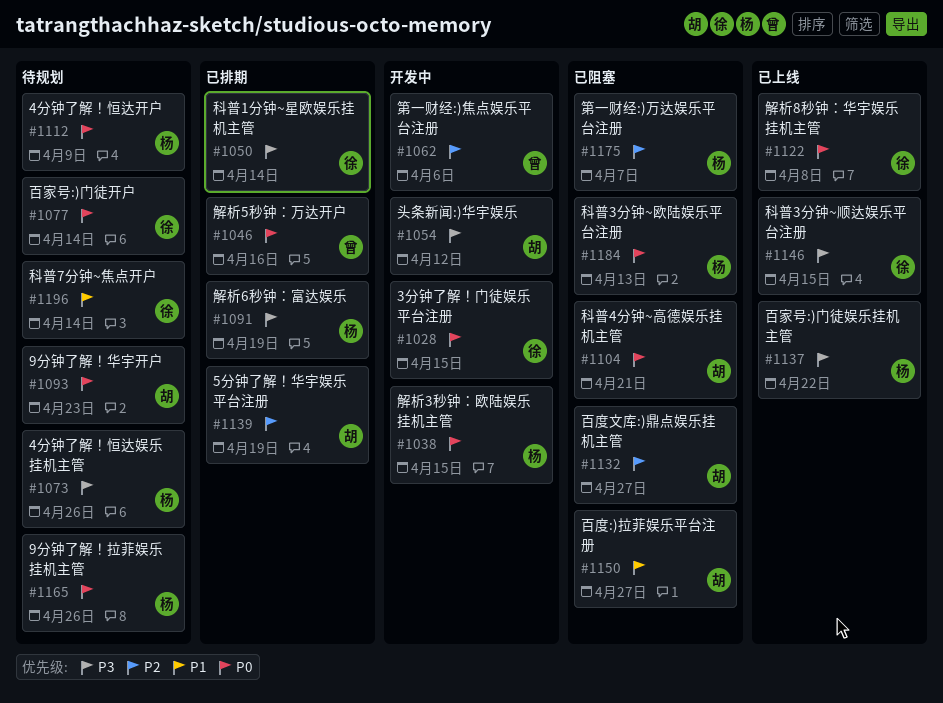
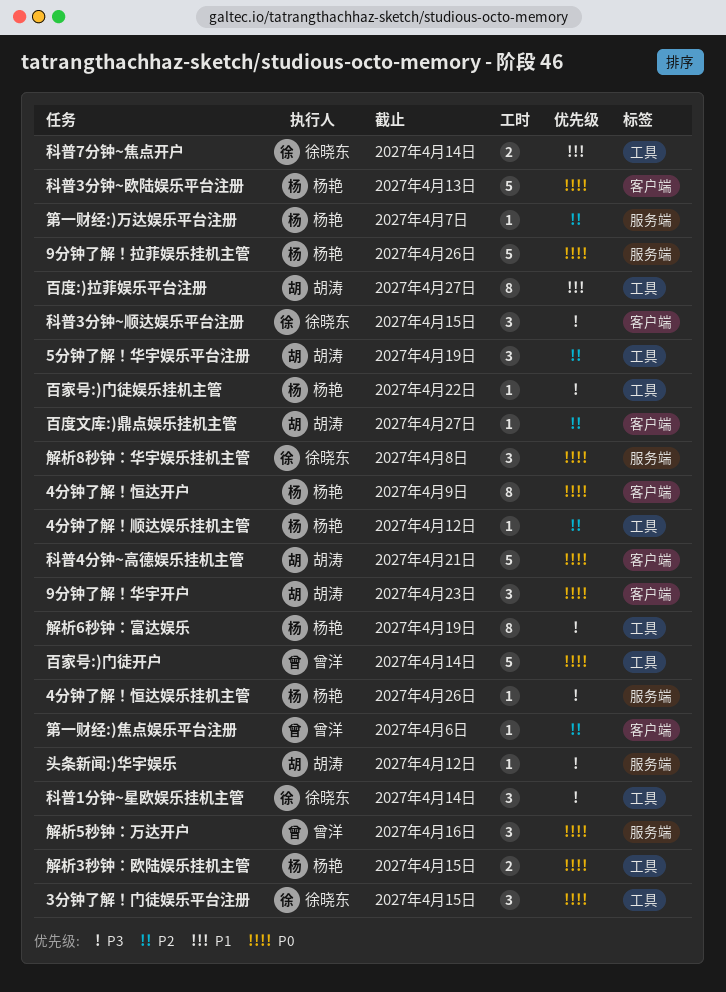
4分钟了解！顺达娱乐挂机主管: none -> present
百家号:)门徒开户, owner: 徐晓东 -> 曾洋

